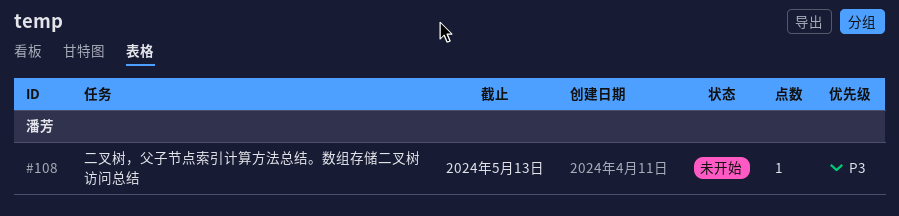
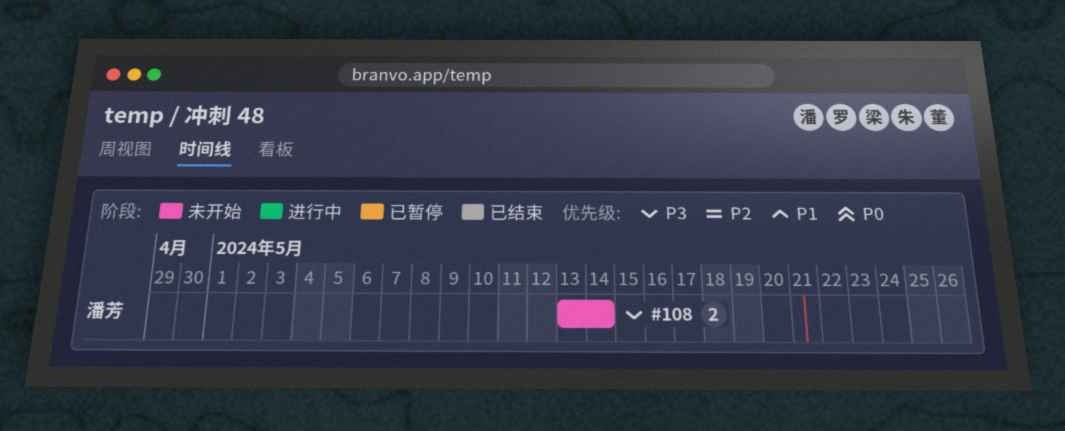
#108, estimate: 1 -> 2
#108, due: May 13 -> May 14

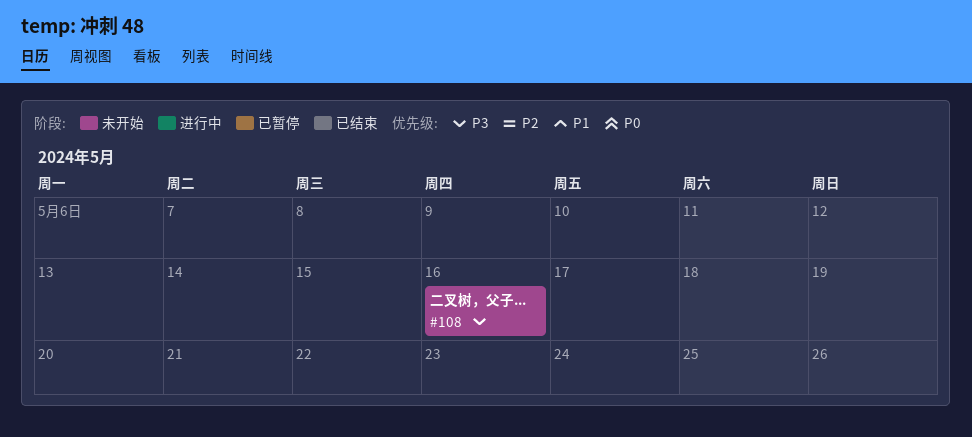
#108, due: May 14 -> May 16

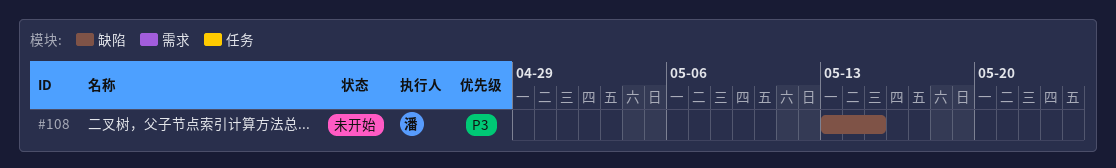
#108, due: May 16 -> May 15

